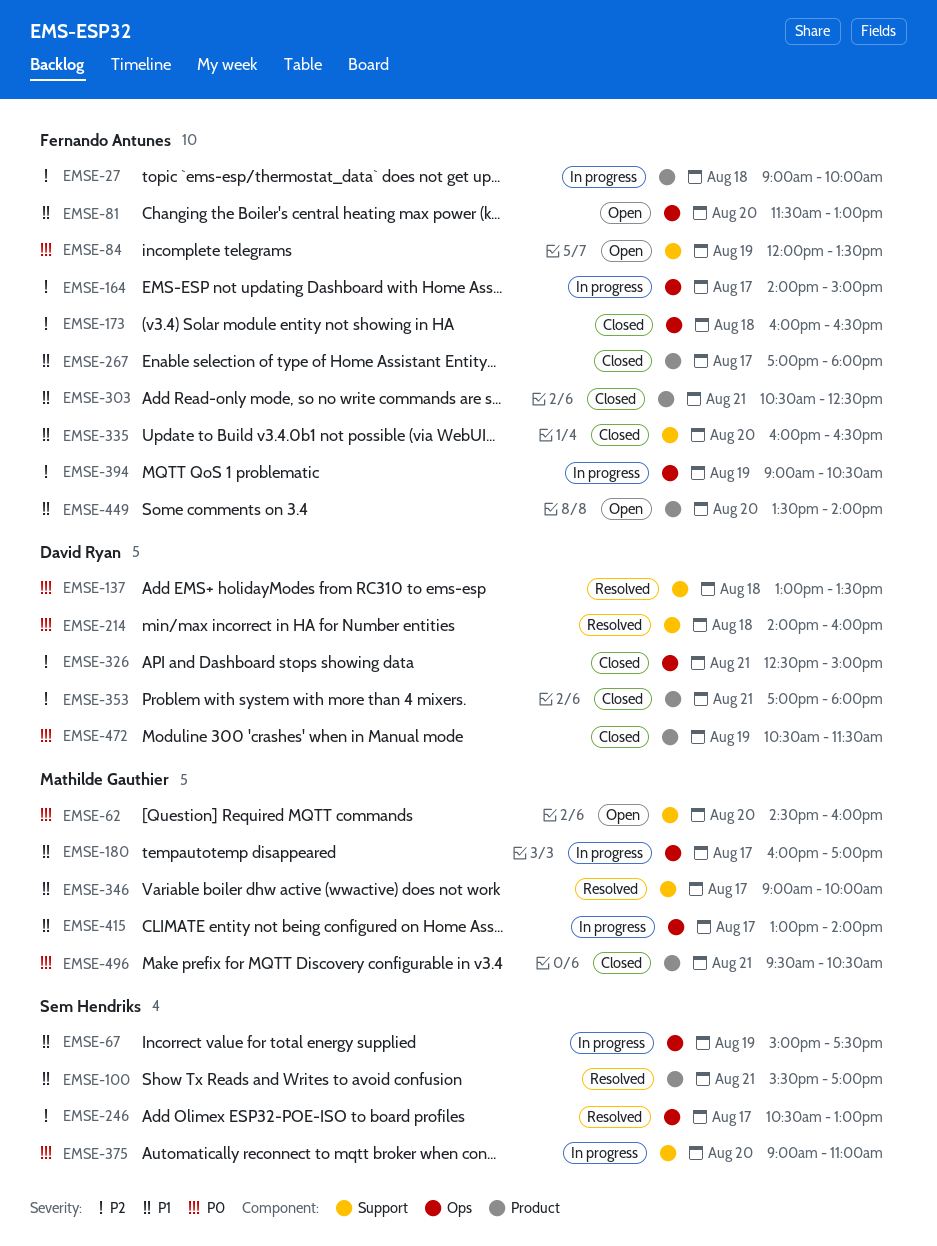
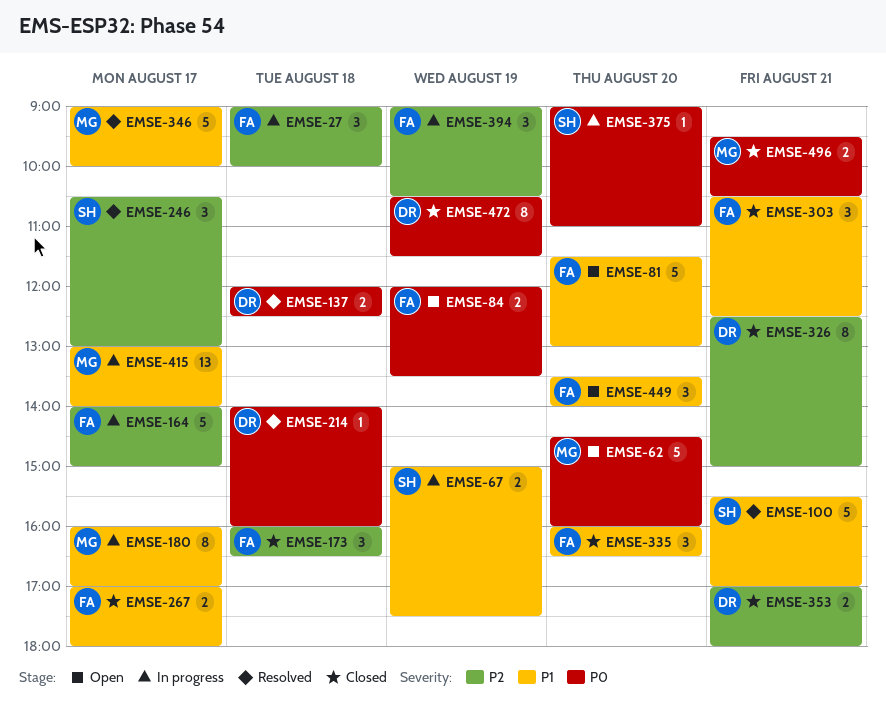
EMSE-137, begins: 13:00 -> 12:00
EMSE-137, ends: 13:30 -> 12:30

